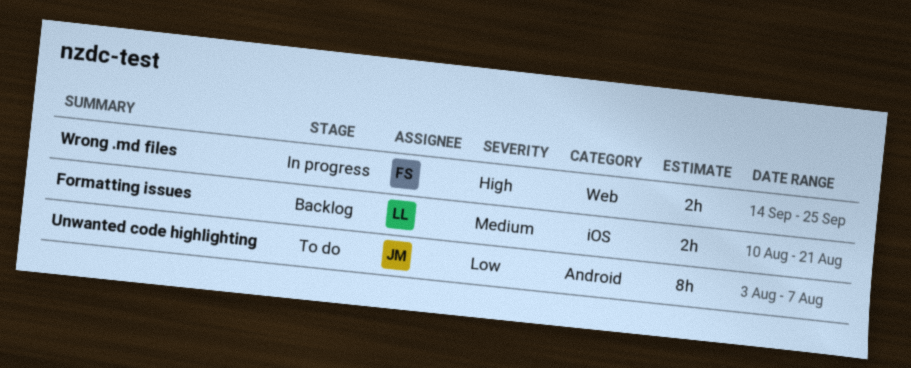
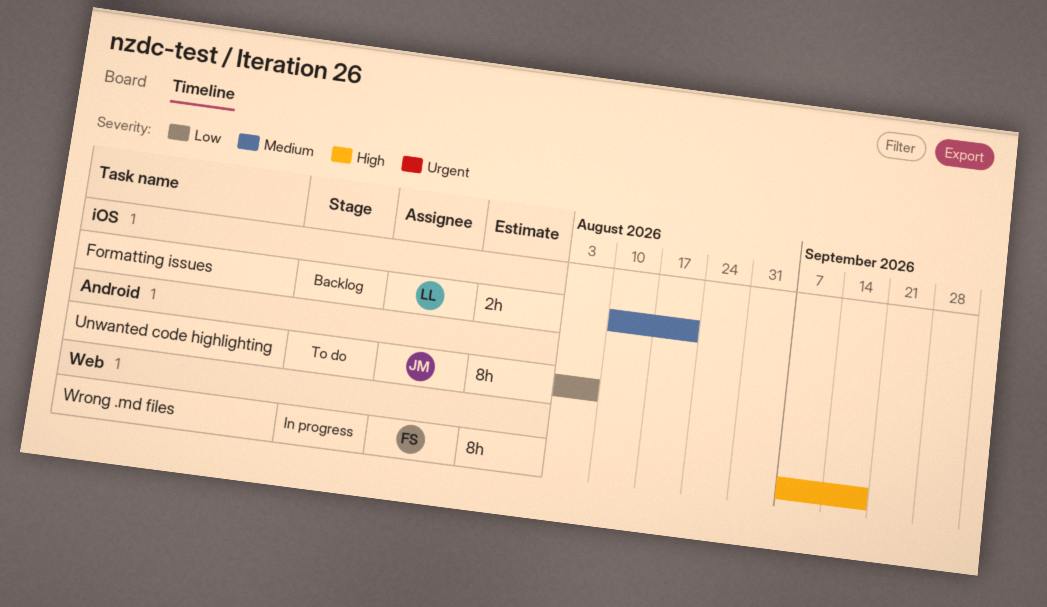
Wrong .md files, estimate: 2h -> 8h
Wrong .md files, start: Sep 14 -> Sep 7
Wrong .md files, due: Sep 25 -> Sep 18

